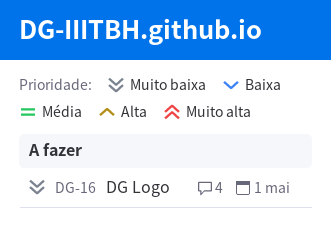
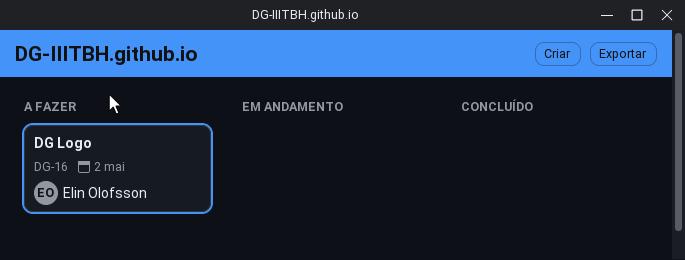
DG-16, due: May 1 -> May 2

